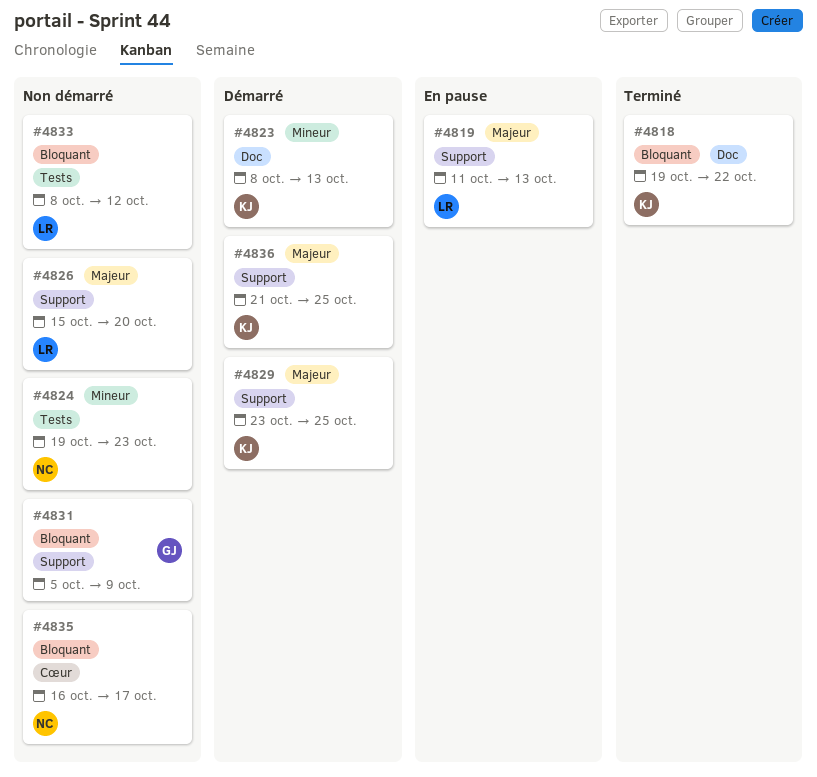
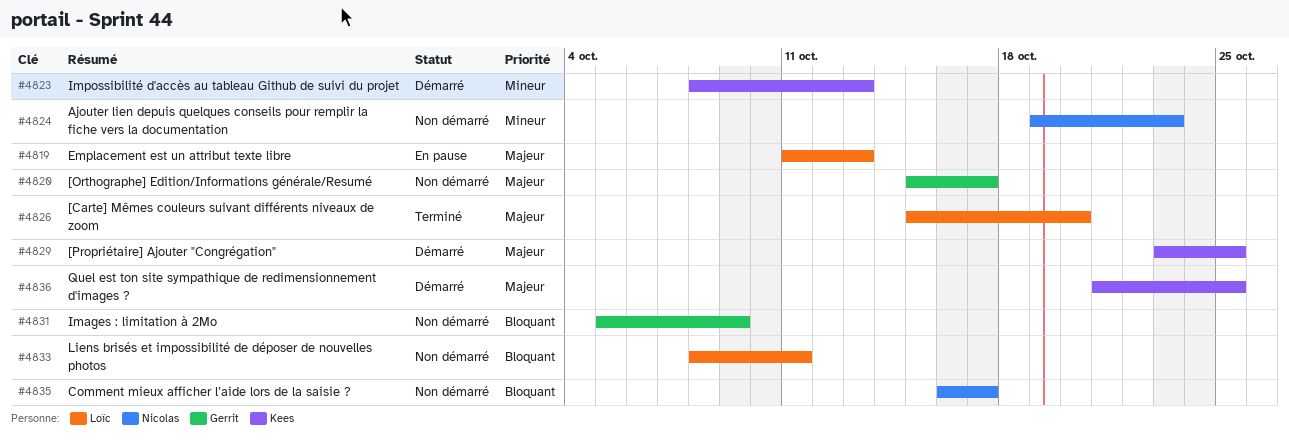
#4818: present -> none
#4820: none -> present
#4826, status: Non démarré -> Terminé
#4833, due: Oct 12 -> Oct 11

